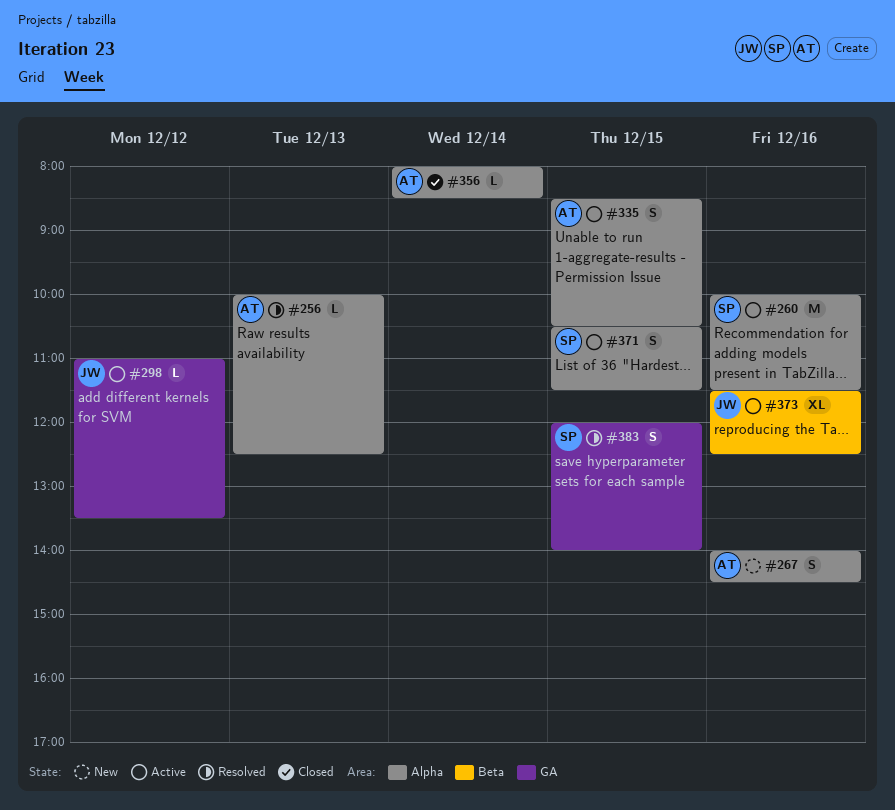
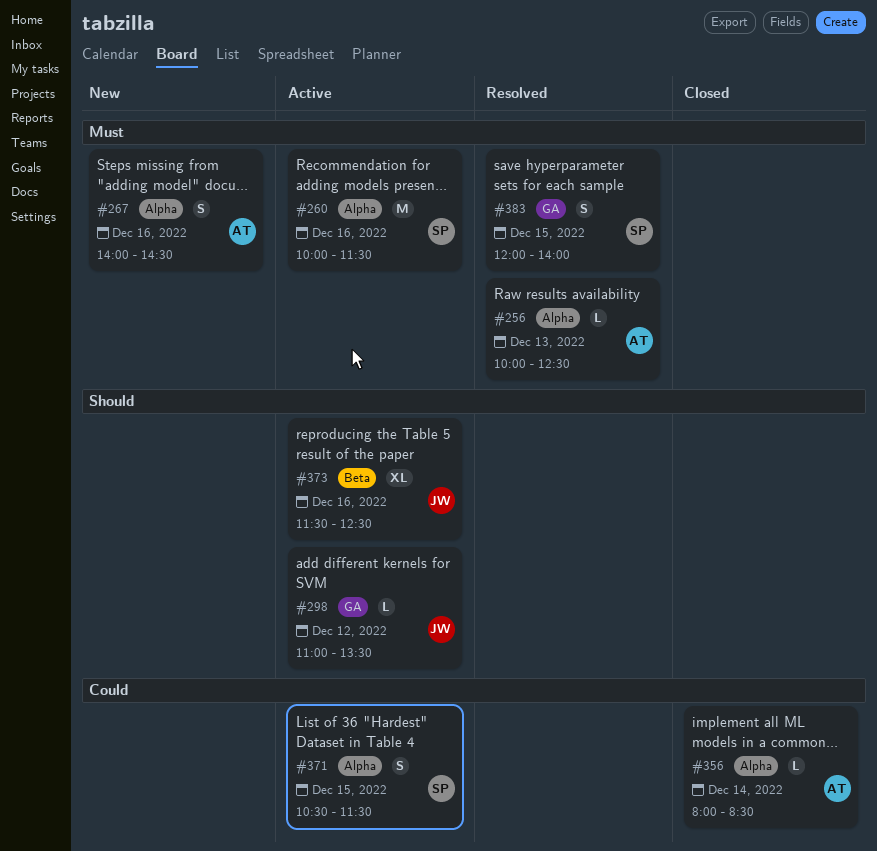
#335: present -> none

